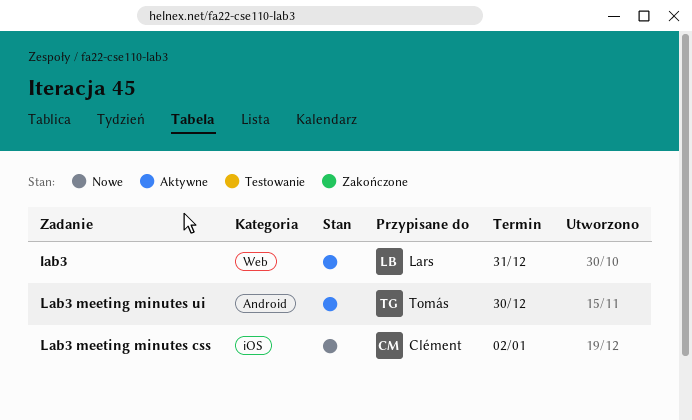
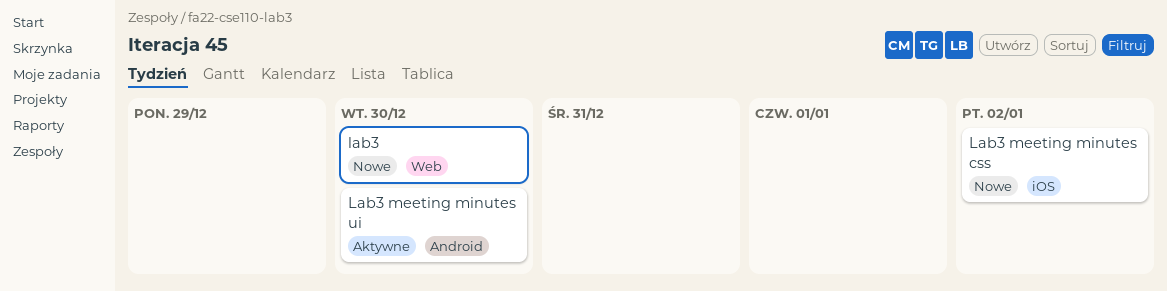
lab3, status: Aktywne -> Nowe
lab3, due: Dec 31 -> Dec 30

